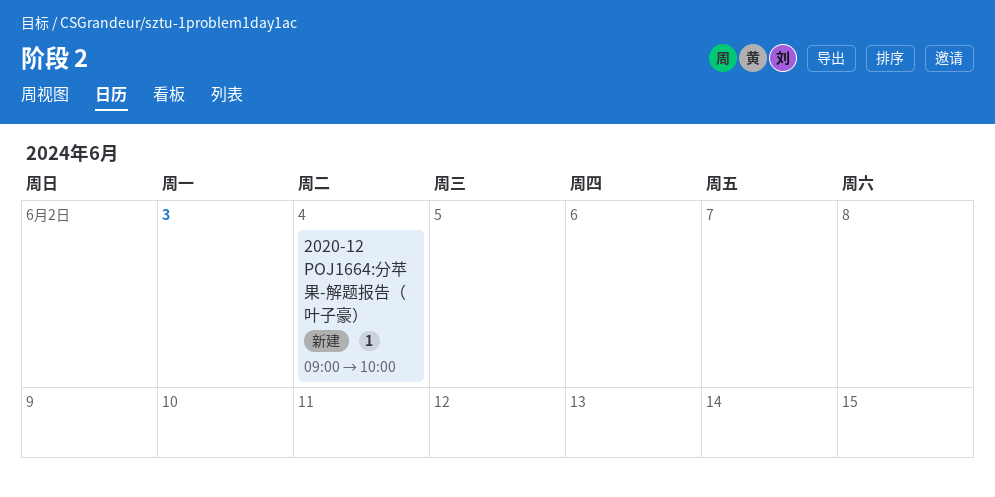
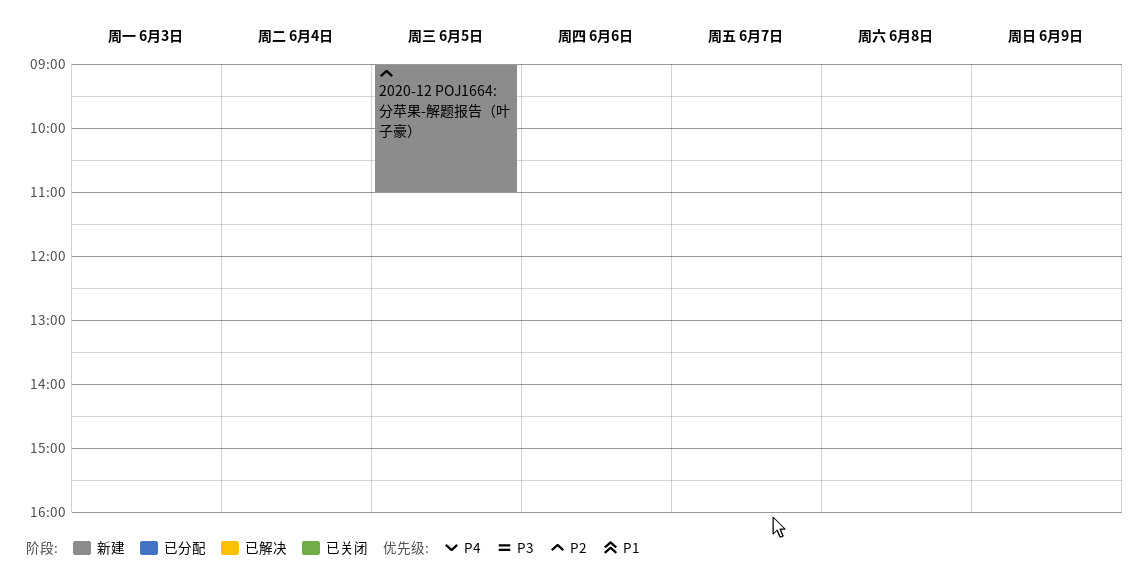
2020-12 POJ1664:分苹果-解题报告（叶子豪）, day: Jun 4 -> Jun 5
2020-12 POJ1664:分苹果-解题报告（叶子豪）, ends: 10:00 -> 11:00

